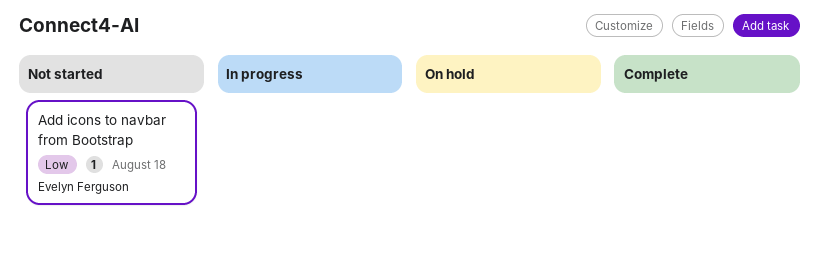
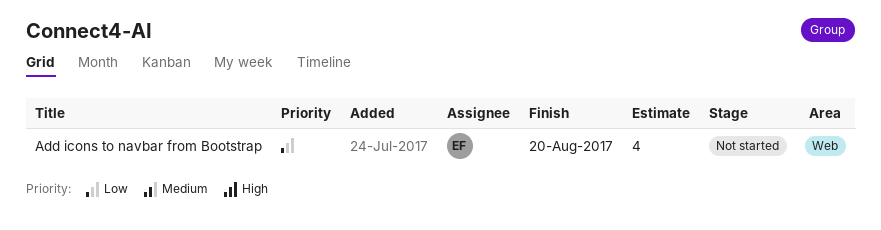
Add icons to navbar from Bootstrap, estimate: 1 -> 4
Add icons to navbar from Bootstrap, due: Aug 18 -> Aug 20

